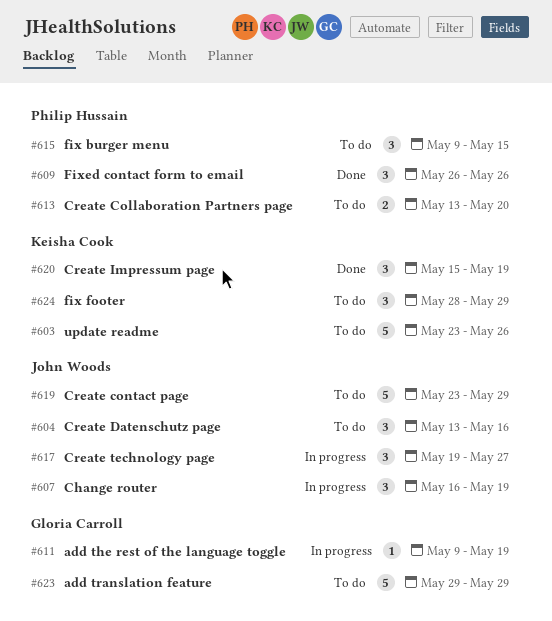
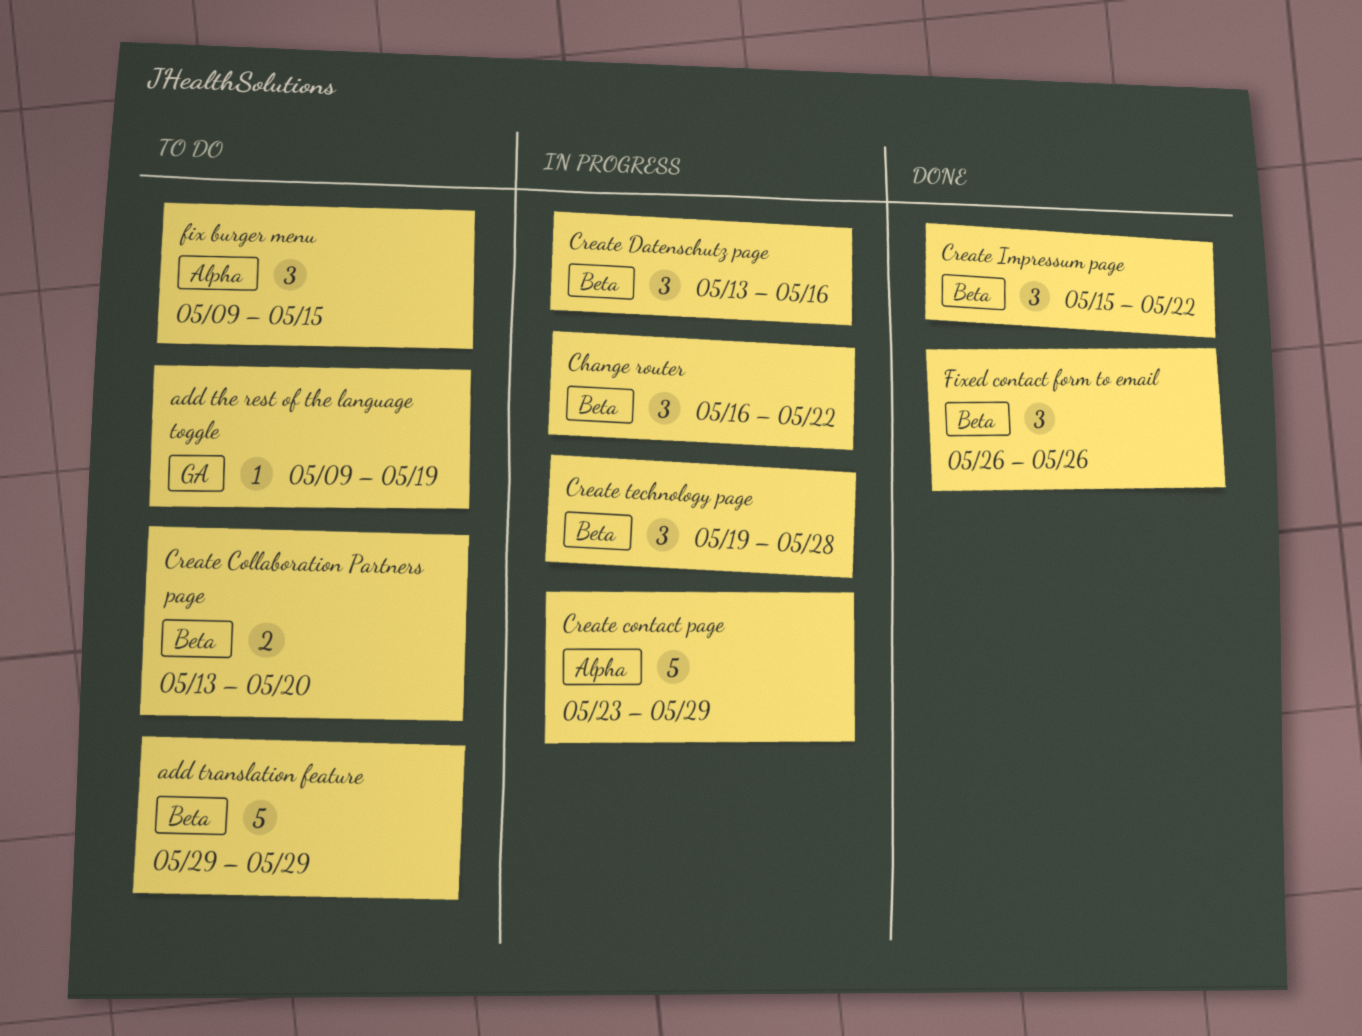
add the rest of the language toggle, status: In progress -> To do
Change router, due: May 19 -> May 22
Create contact page, status: To do -> In progress
Create Datenschutz page, status: To do -> In progress
Create Impressum page, due: May 19 -> May 22
Create technology page, due: May 27 -> May 28
fix footer: present -> none
update readme: present -> none

